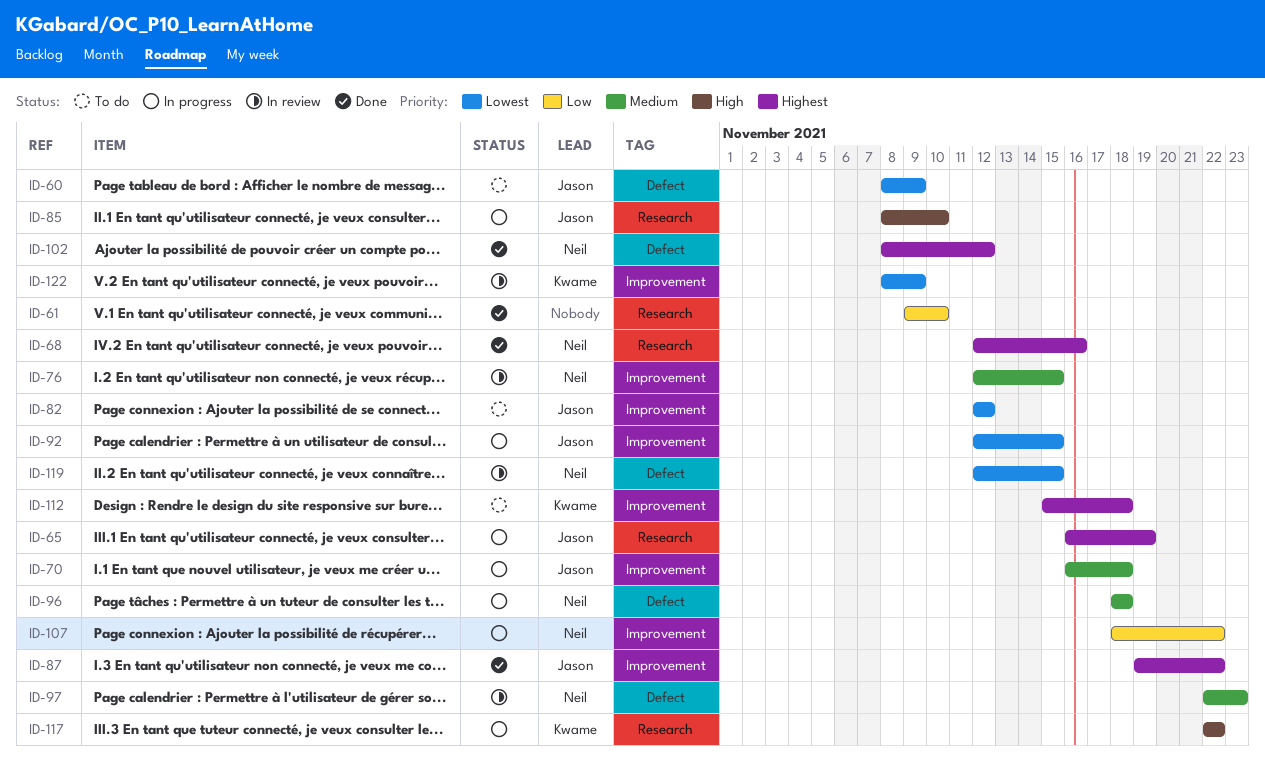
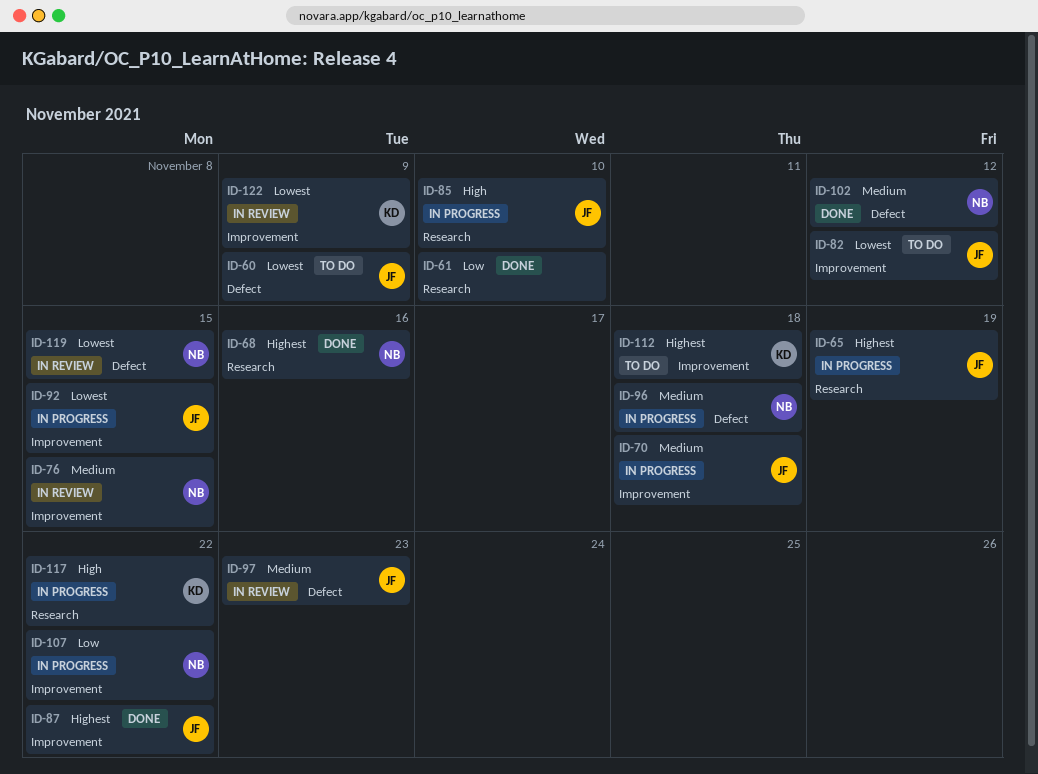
ID-97, owner: Neil -> Jason
ID-102, priority: Highest -> Medium

